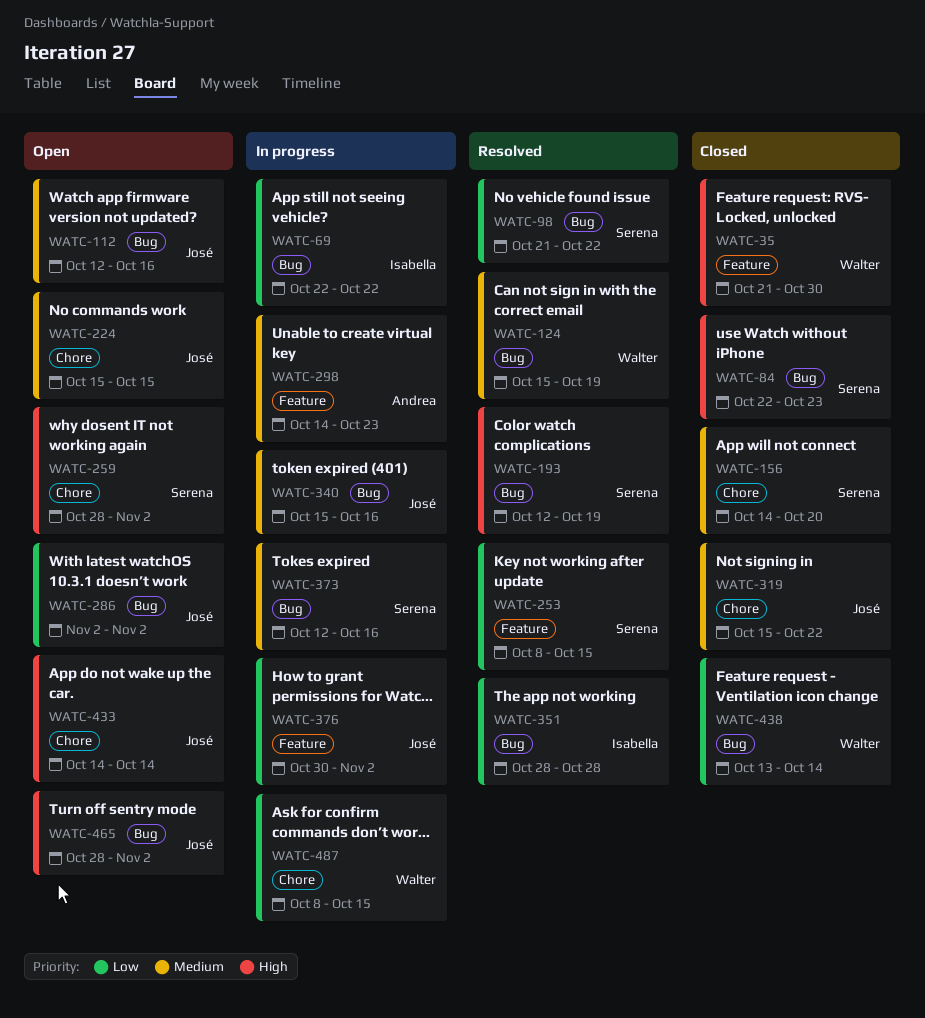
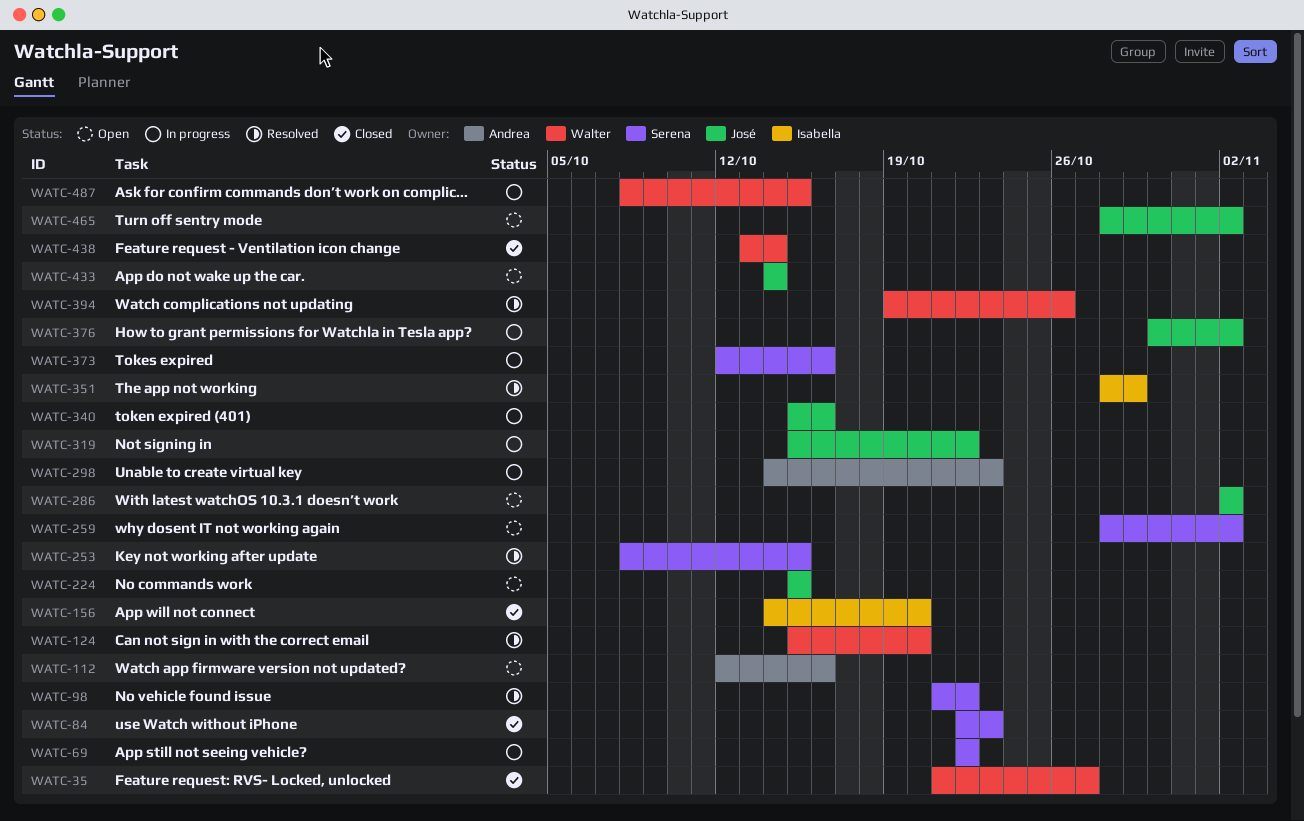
WATC-35, due: Oct 30 -> Oct 27
WATC-69, owner: Isabella -> Serena
WATC-112, owner: José -> Andrea
WATC-124, due: Oct 19 -> Oct 20
WATC-156, owner: Serena -> Isabella
WATC-193: present -> none
WATC-319, status: Closed -> In progress
WATC-351, due: Oct 28 -> Oct 29
WATC-394: none -> present

